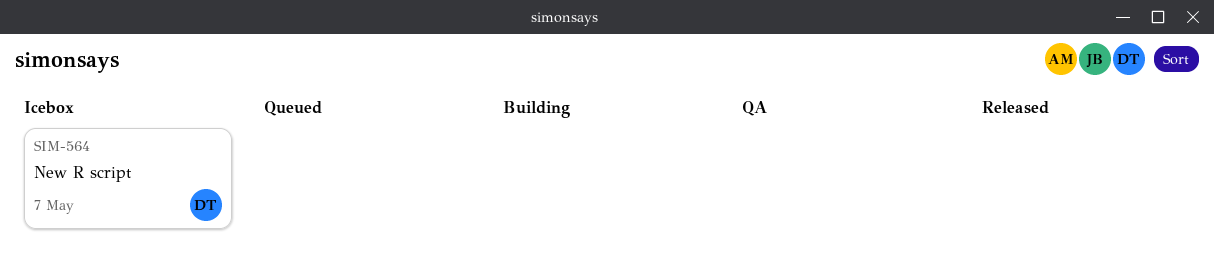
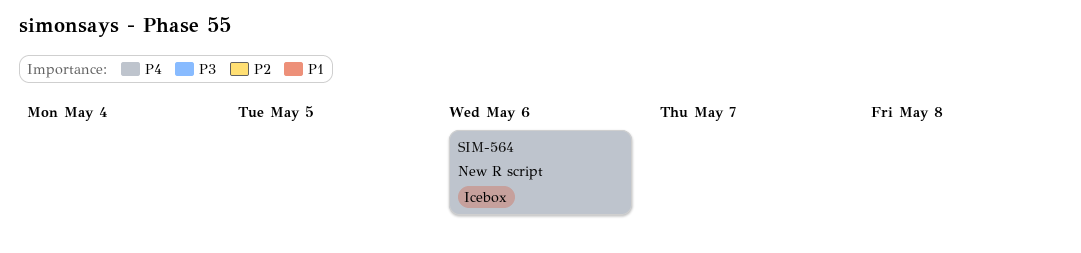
SIM-564, due: May 7 -> May 6

